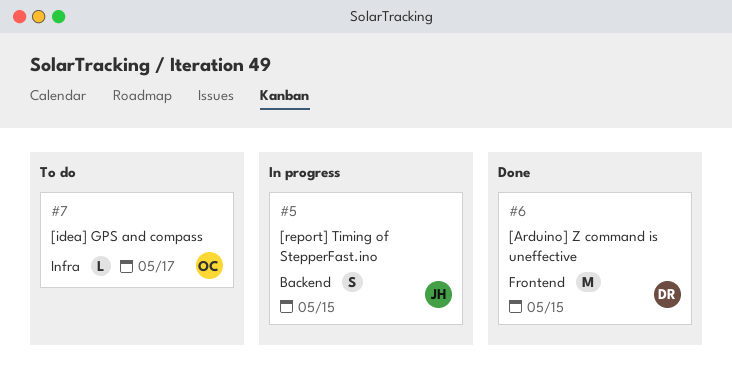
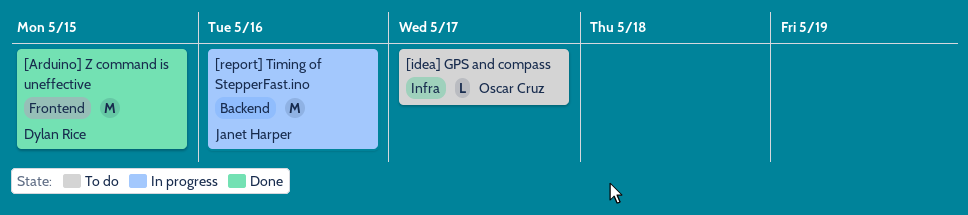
[report] Timing of StepperFast.ino, estimate: S -> M
[report] Timing of StepperFast.ino, due: May 15 -> May 16

